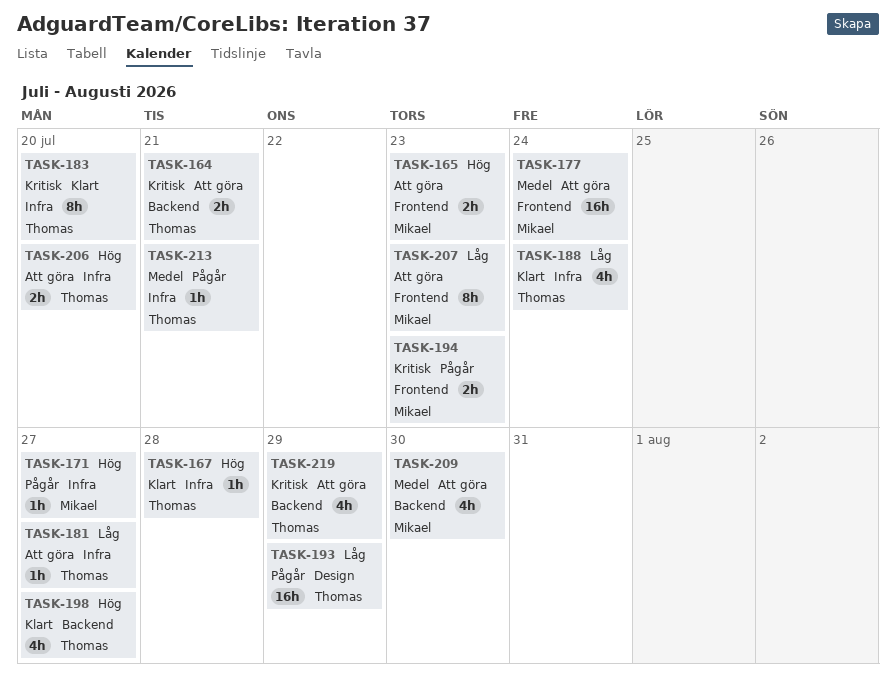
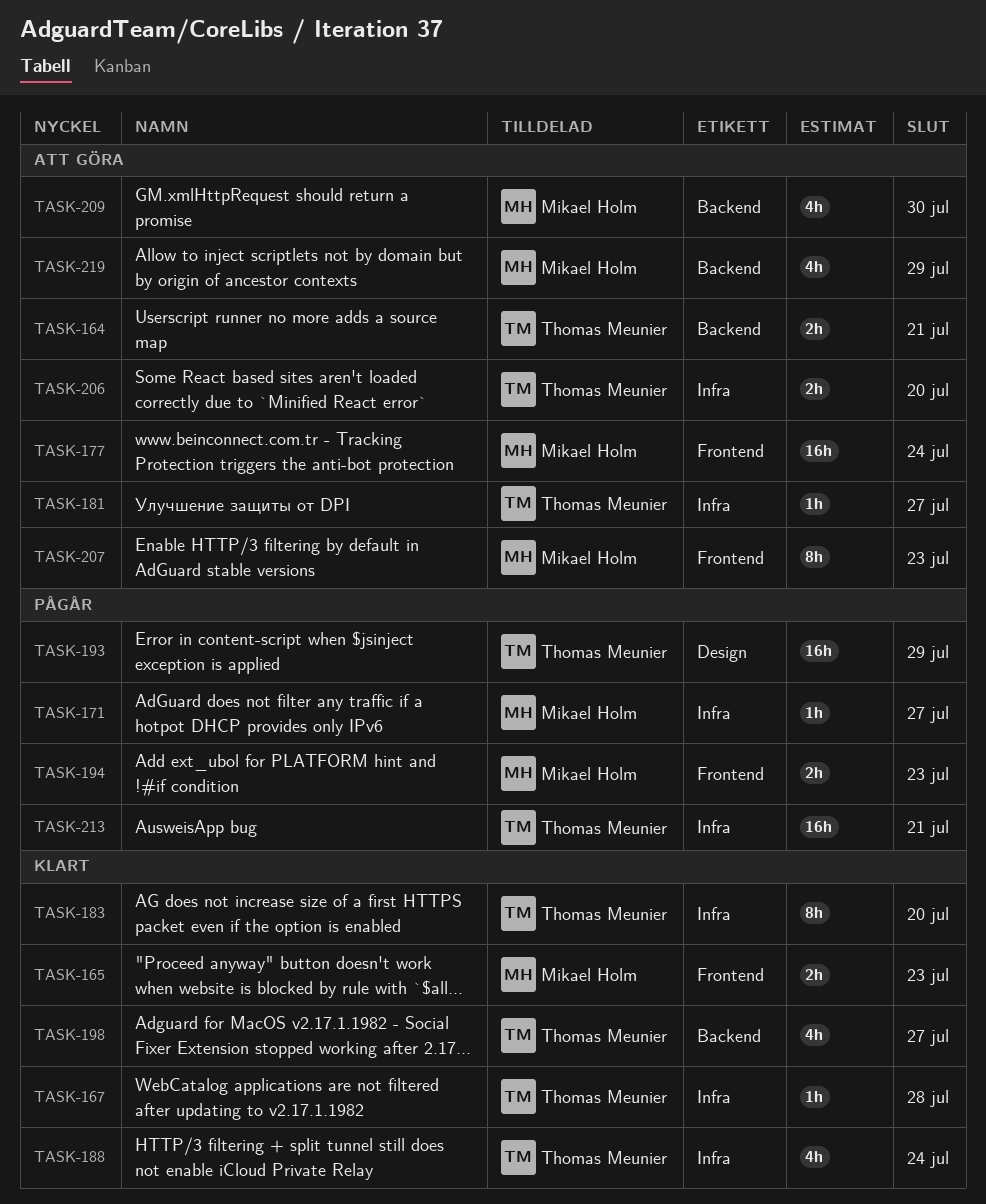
TASK-165, status: Att göra -> Klart
TASK-213, estimate: 1h -> 16h
TASK-219, owner: Thomas Meunier -> Mikael Holm

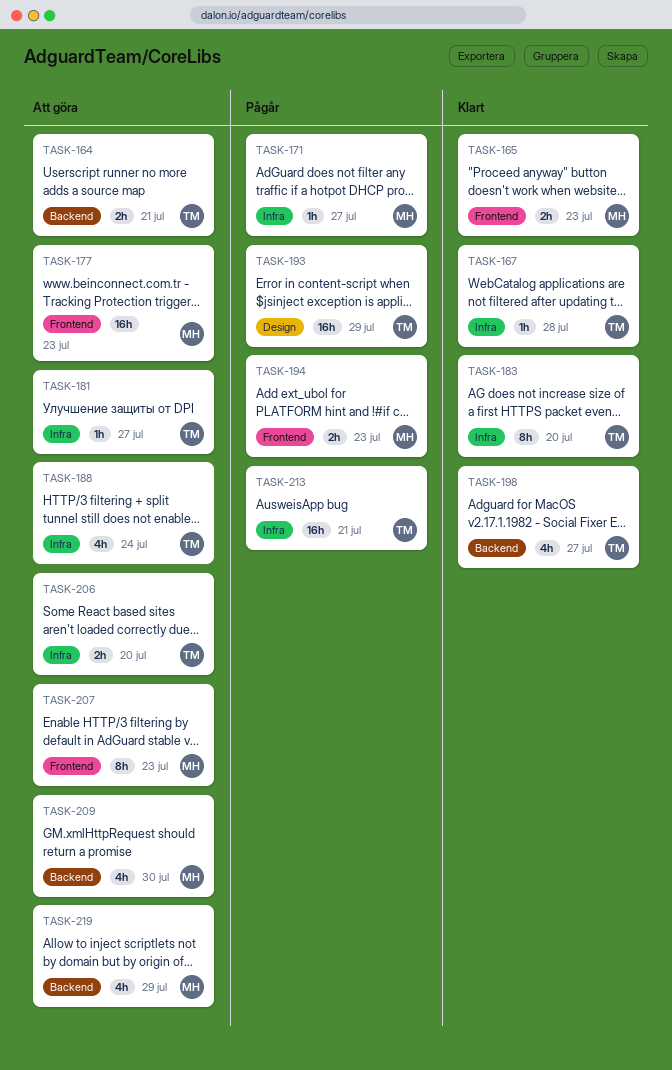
TASK-177, due: Jul 24 -> Jul 23
TASK-188, status: Klart -> Att göra

